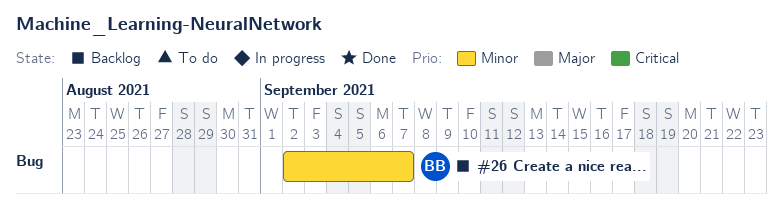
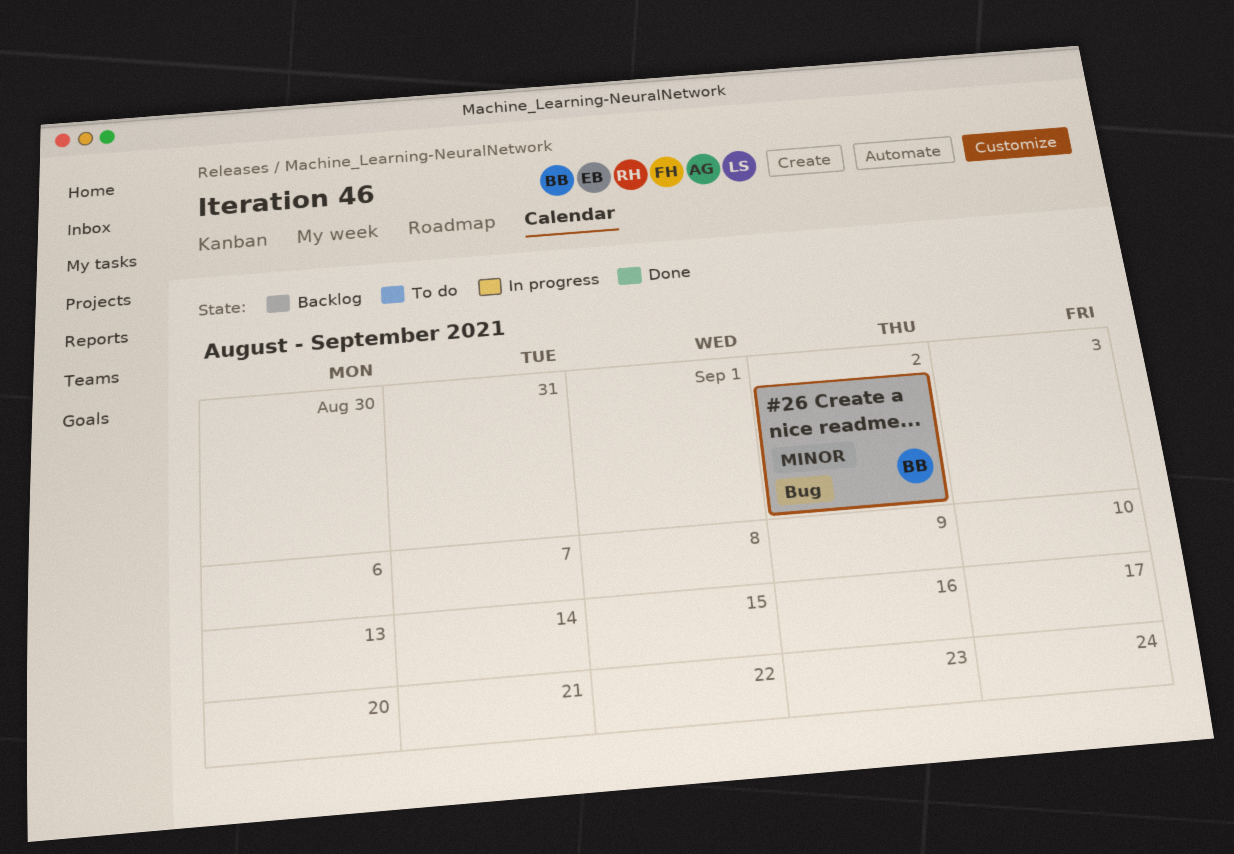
#26, due: Sep 7 -> Sep 2

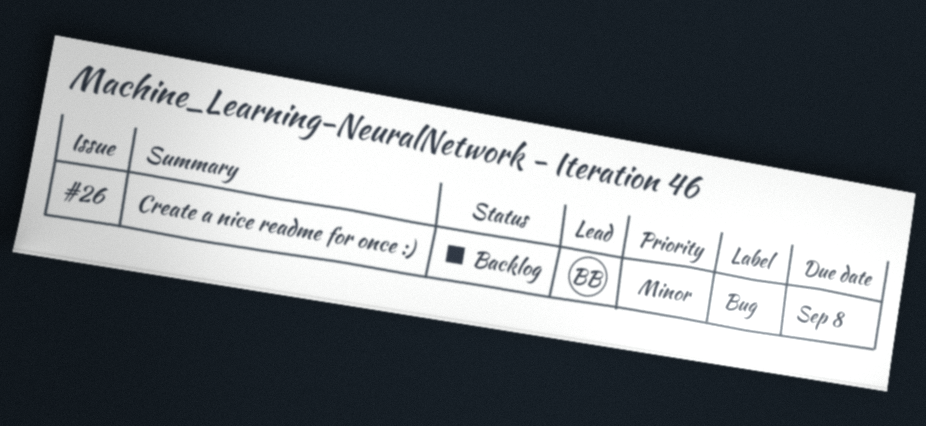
#26, due: Sep 2 -> Sep 8

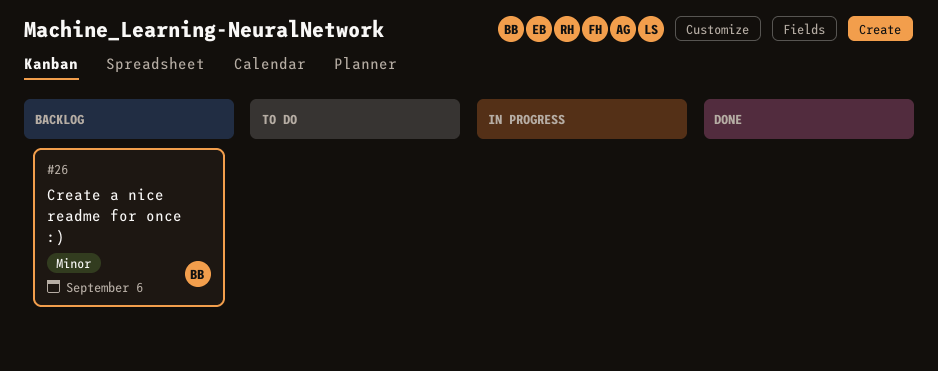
#26, due: Sep 8 -> Sep 6

